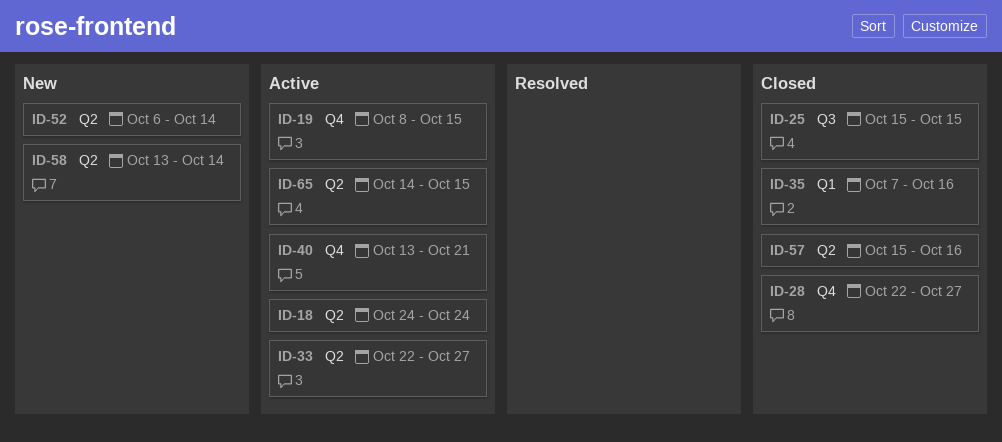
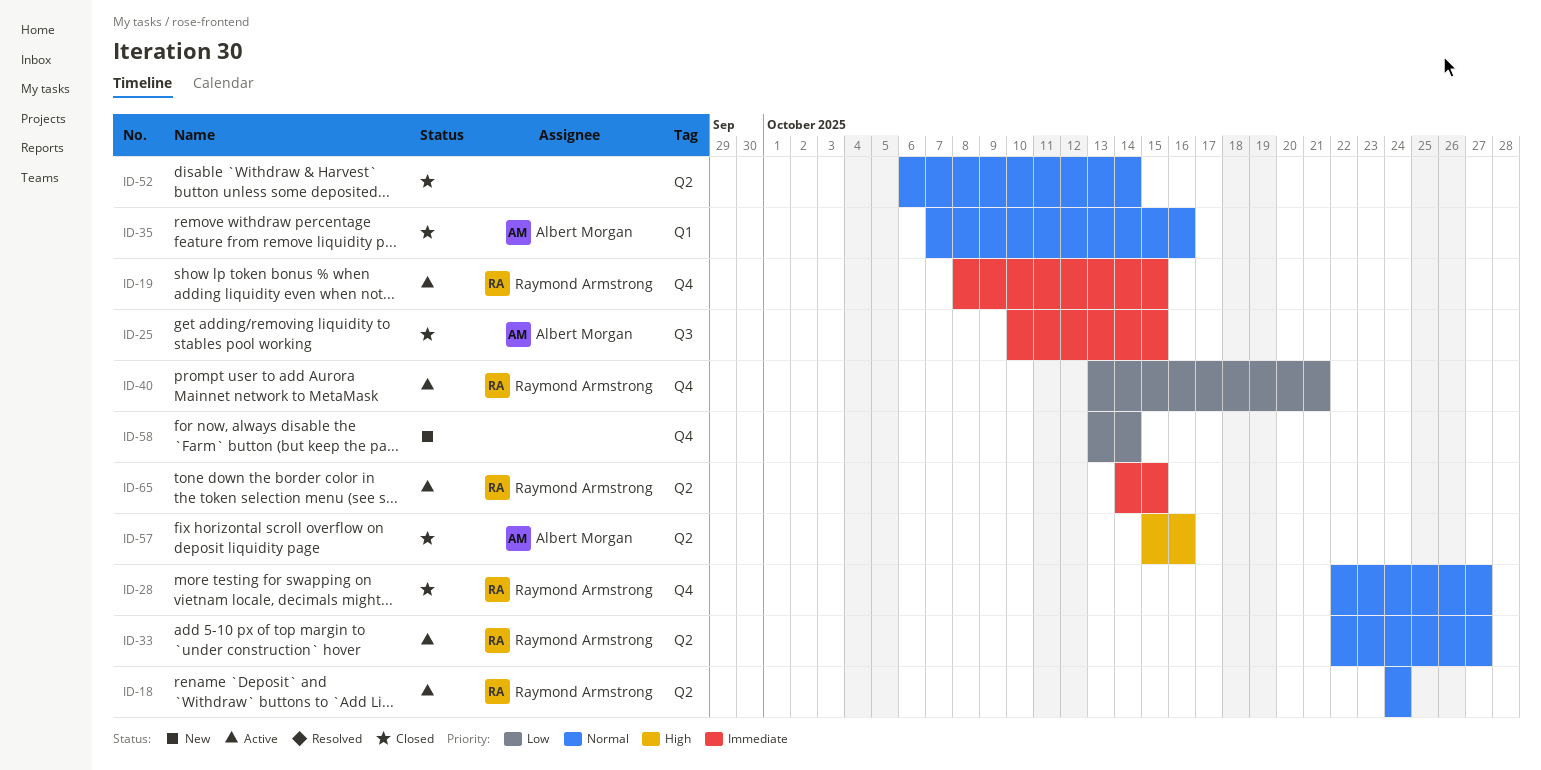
ID-25, start: Oct 15 -> Oct 10
ID-52, status: New -> Closed
ID-58, label: Q2 -> Q4

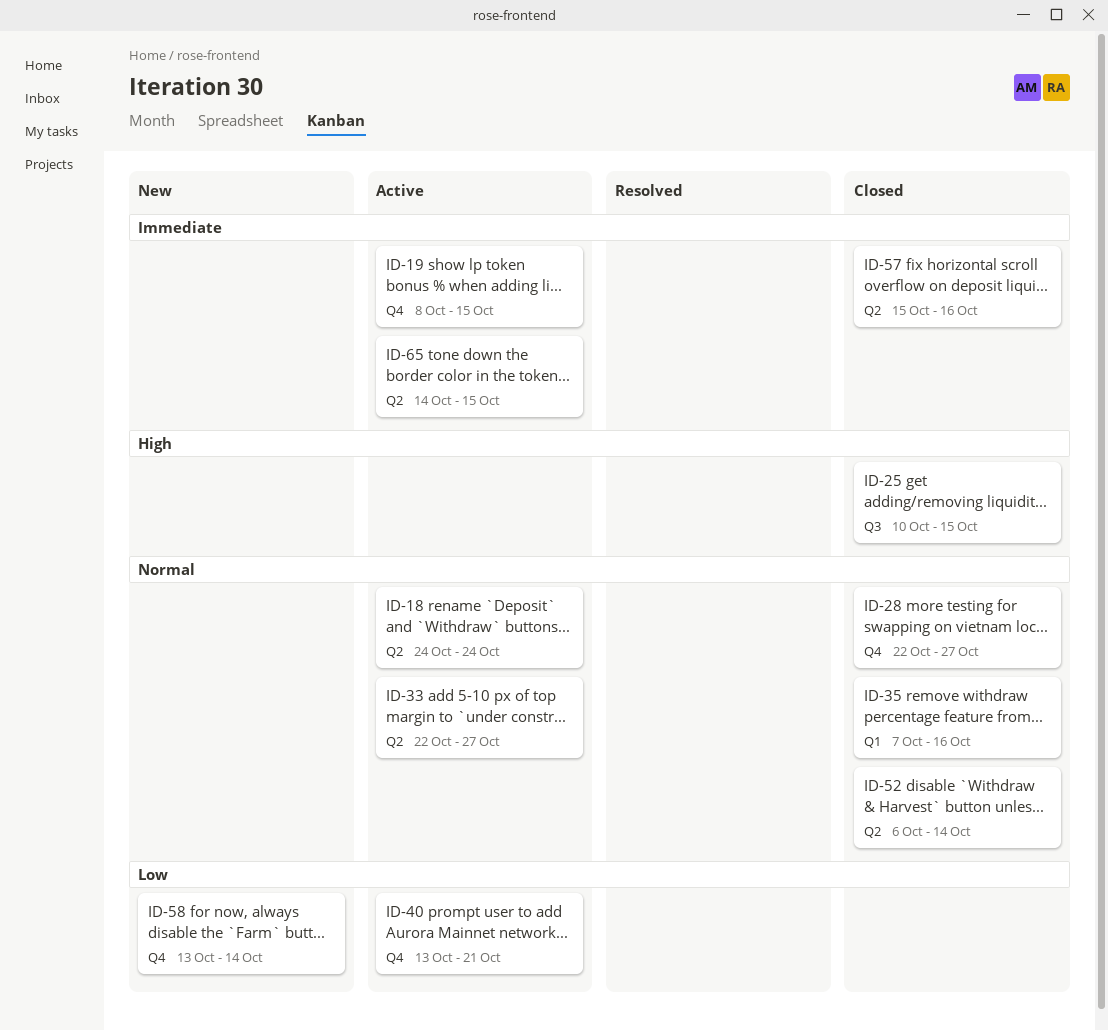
ID-25, priority: Immediate -> High
ID-57, priority: High -> Immediate

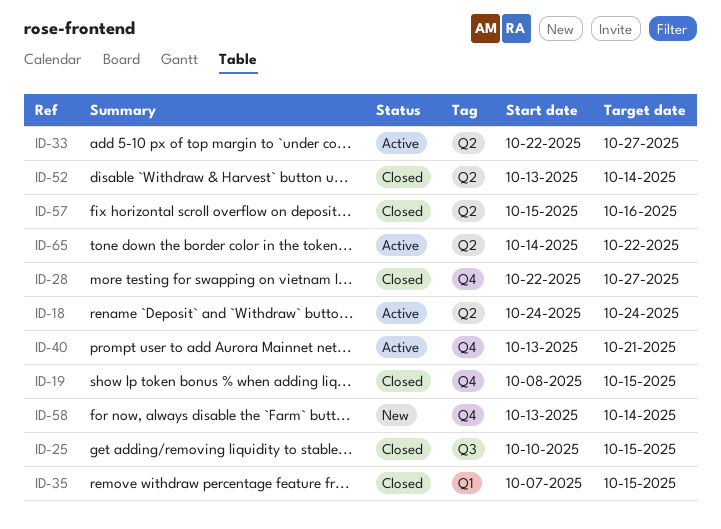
ID-19, status: Active -> Closed
ID-35, due: Oct 16 -> Oct 15
ID-52, start: Oct 6 -> Oct 13
ID-65, due: Oct 15 -> Oct 22

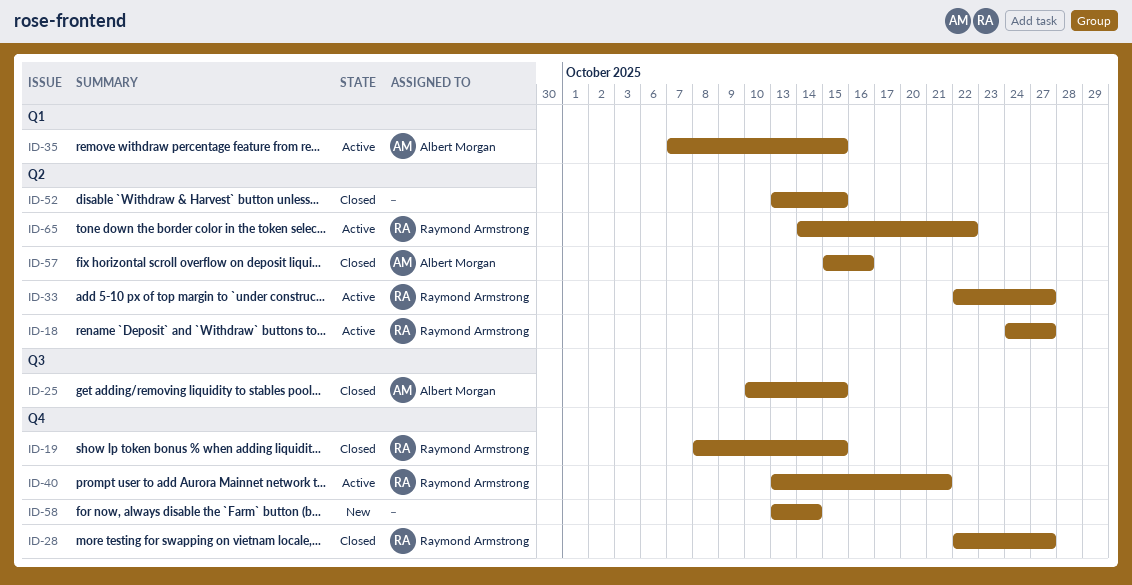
ID-18, due: Oct 24 -> Oct 27
ID-35, status: Closed -> Active
ID-52, due: Oct 14 -> Oct 15

